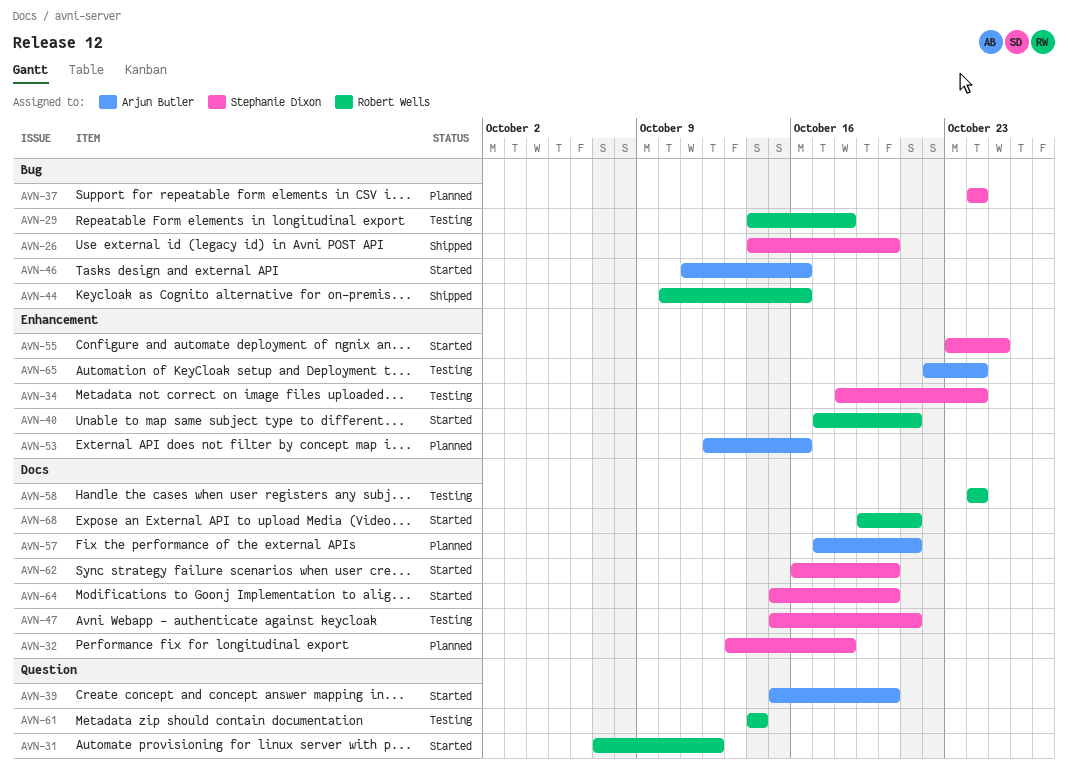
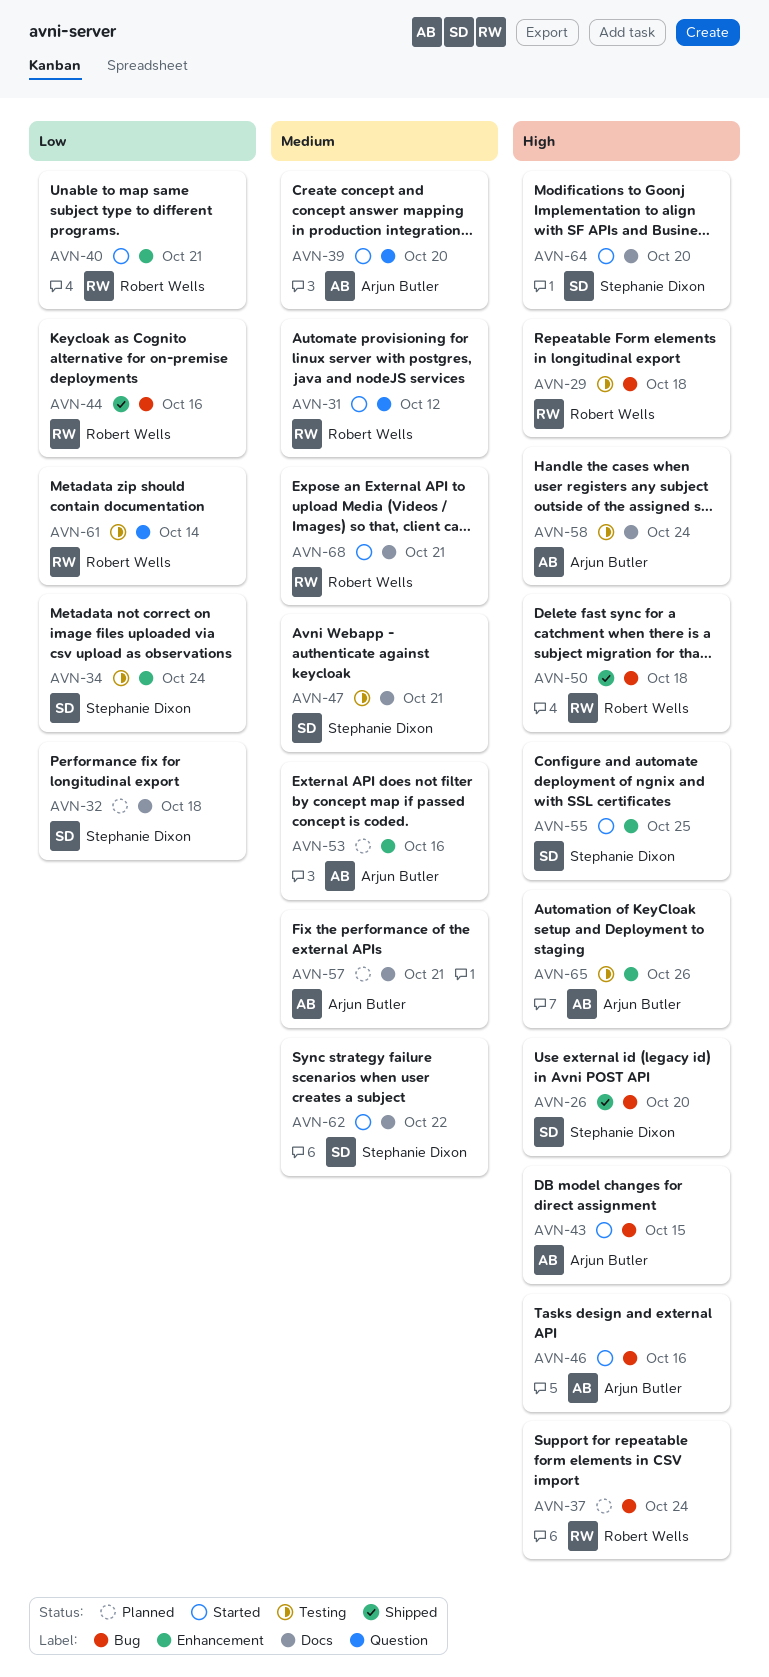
AVN-37, owner: Stephanie Dixon -> Robert Wells
AVN-43: none -> present
AVN-50: none -> present
AVN-58, owner: Robert Wells -> Arjun Butler
AVN-62, due: Oct 20 -> Oct 22
AVN-65, due: Oct 24 -> Oct 26

